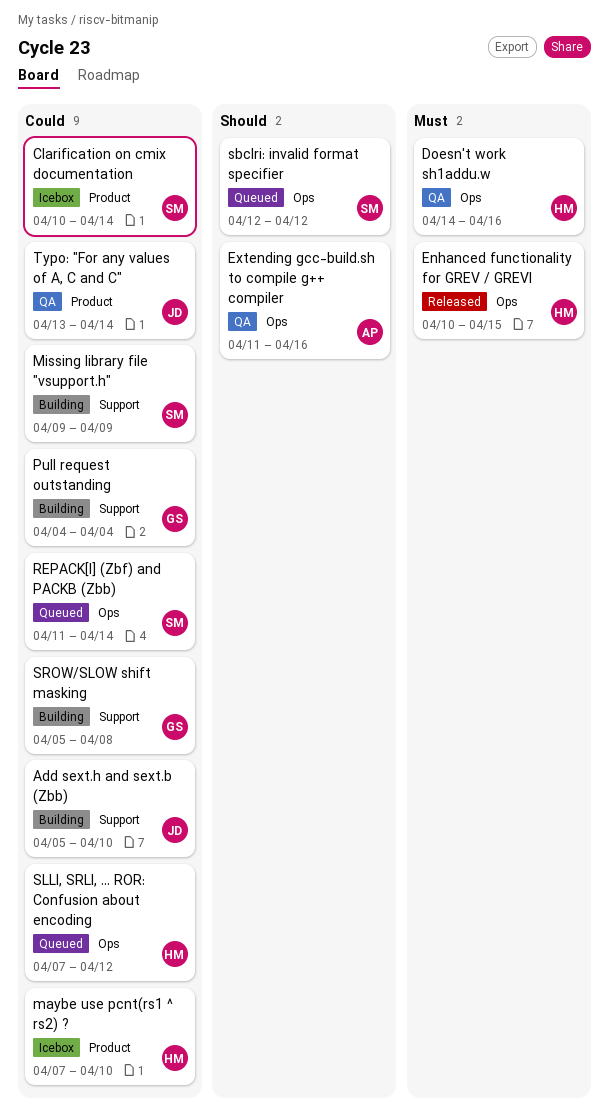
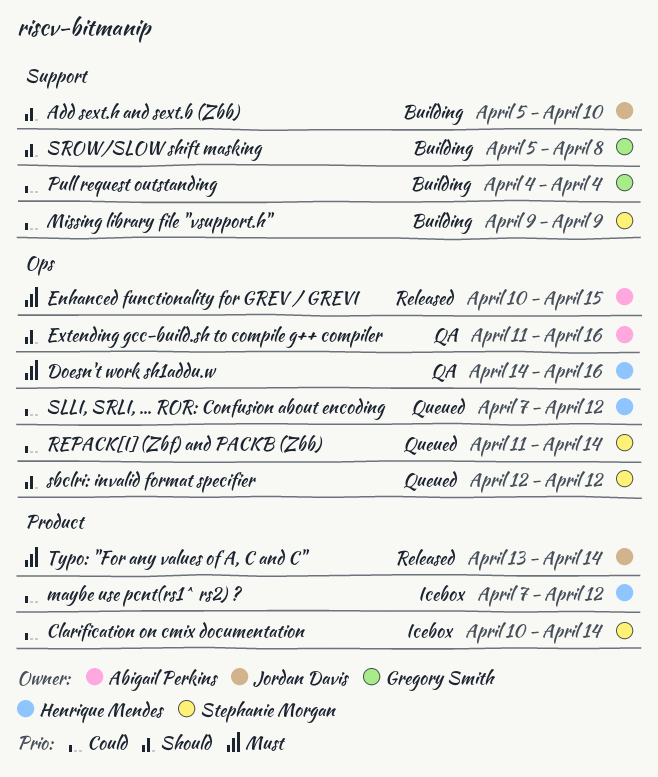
Add sext.h and sext.b (Zbb), priority: Could -> Should
Enhanced functionality for GREV / GREVI, owner: Henrique Mendes -> Abigail Perkins
maybe use pcnt(rs1 ^ rs2) ?, due: Apr 10 -> Apr 12
SROW/SLOW shift masking, priority: Could -> Should
Typo: "For any values of A, C and C", status: QA -> Released
Typo: "For any values of A, C and C", priority: Could -> Must

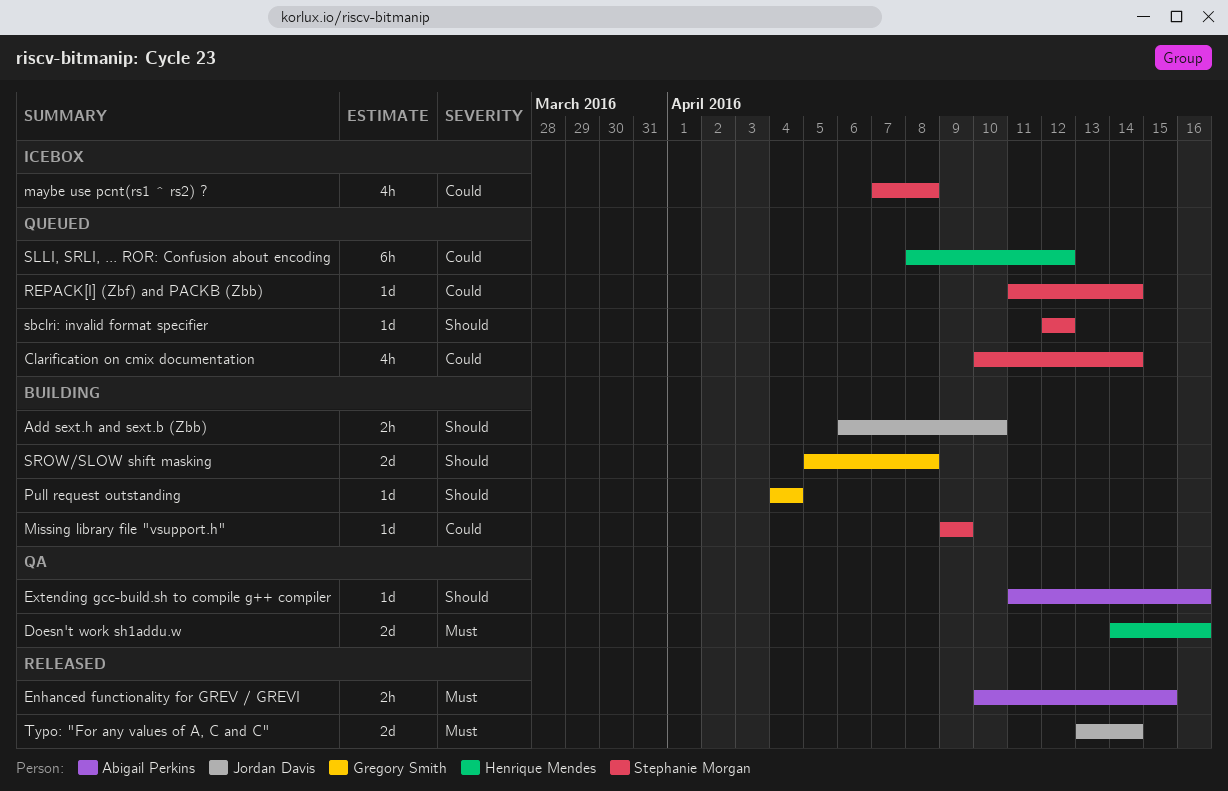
Add sext.h and sext.b (Zbb), start: Apr 5 -> Apr 6
Clarification on cmix documentation, status: Icebox -> Queued
maybe use pcnt(rs1 ^ rs2) ?, owner: Henrique Mendes -> Stephanie Morgan
maybe use pcnt(rs1 ^ rs2) ?, due: Apr 12 -> Apr 8
Pull request outstanding, priority: Could -> Should
SLLI, SRLI, ... ROR: Confusion about encoding, start: Apr 7 -> Apr 8

